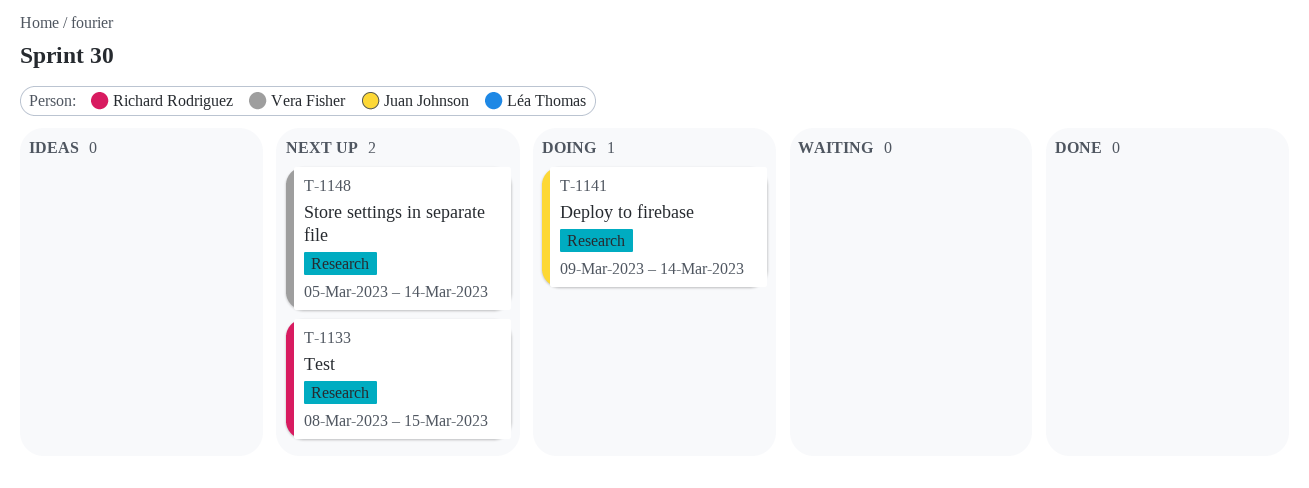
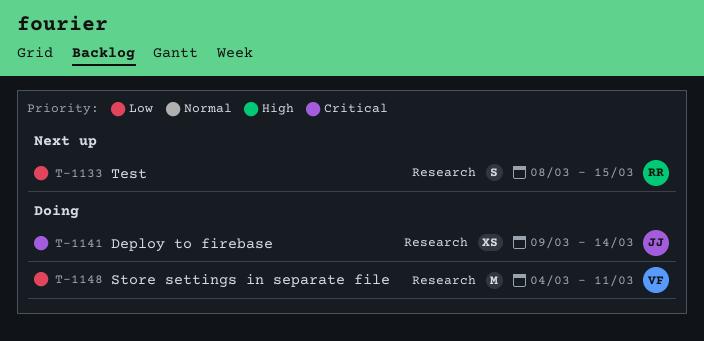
T-1148, status: Next up -> Doing
T-1148, start: Mar 5 -> Mar 4
T-1148, due: Mar 14 -> Mar 11

